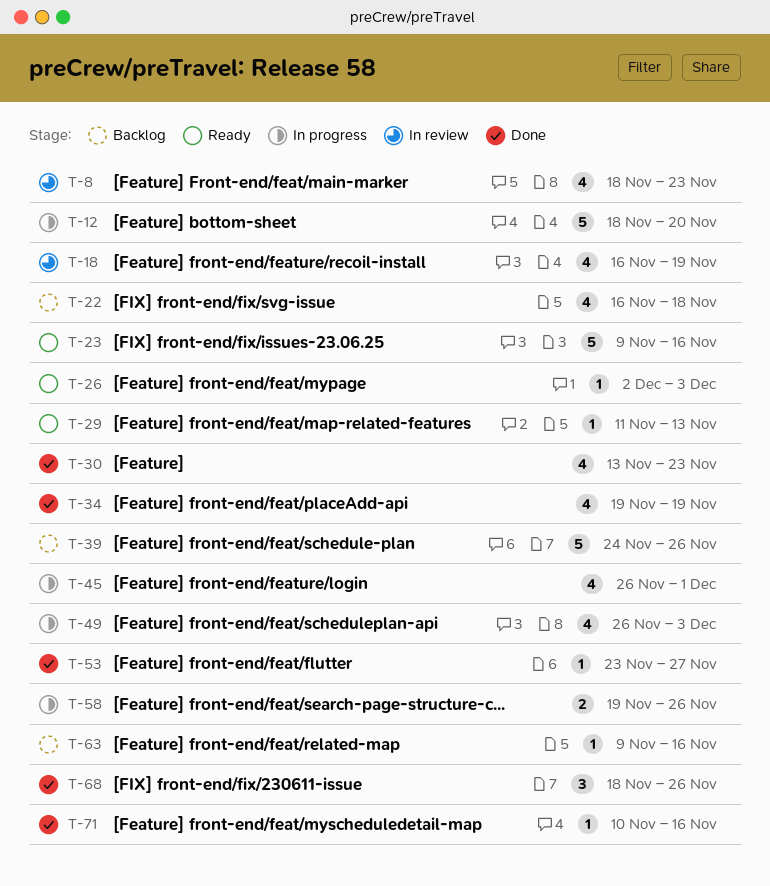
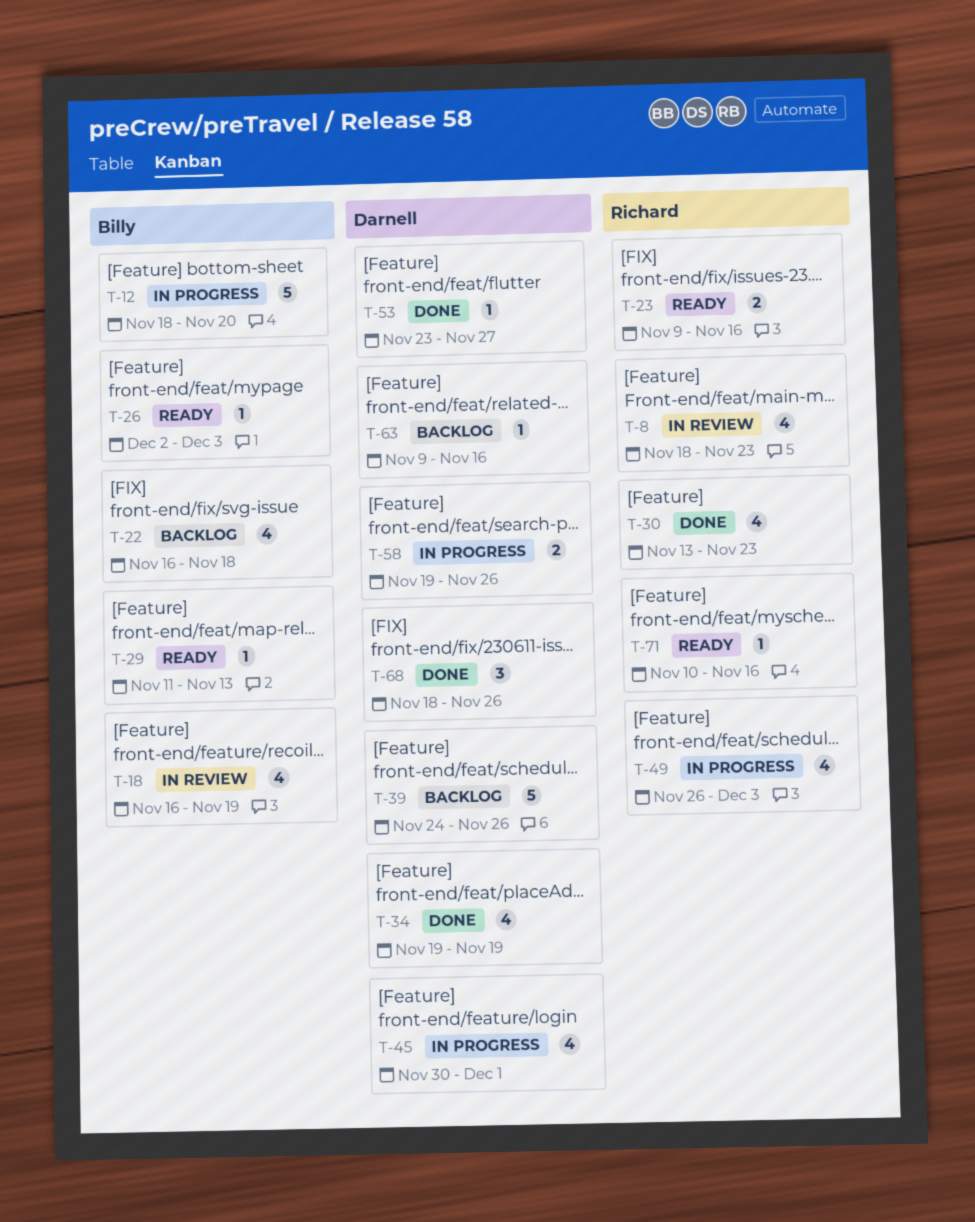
T-23, estimate: 5 -> 2
T-45, start: Nov 26 -> Nov 30
T-71, status: Done -> Ready

